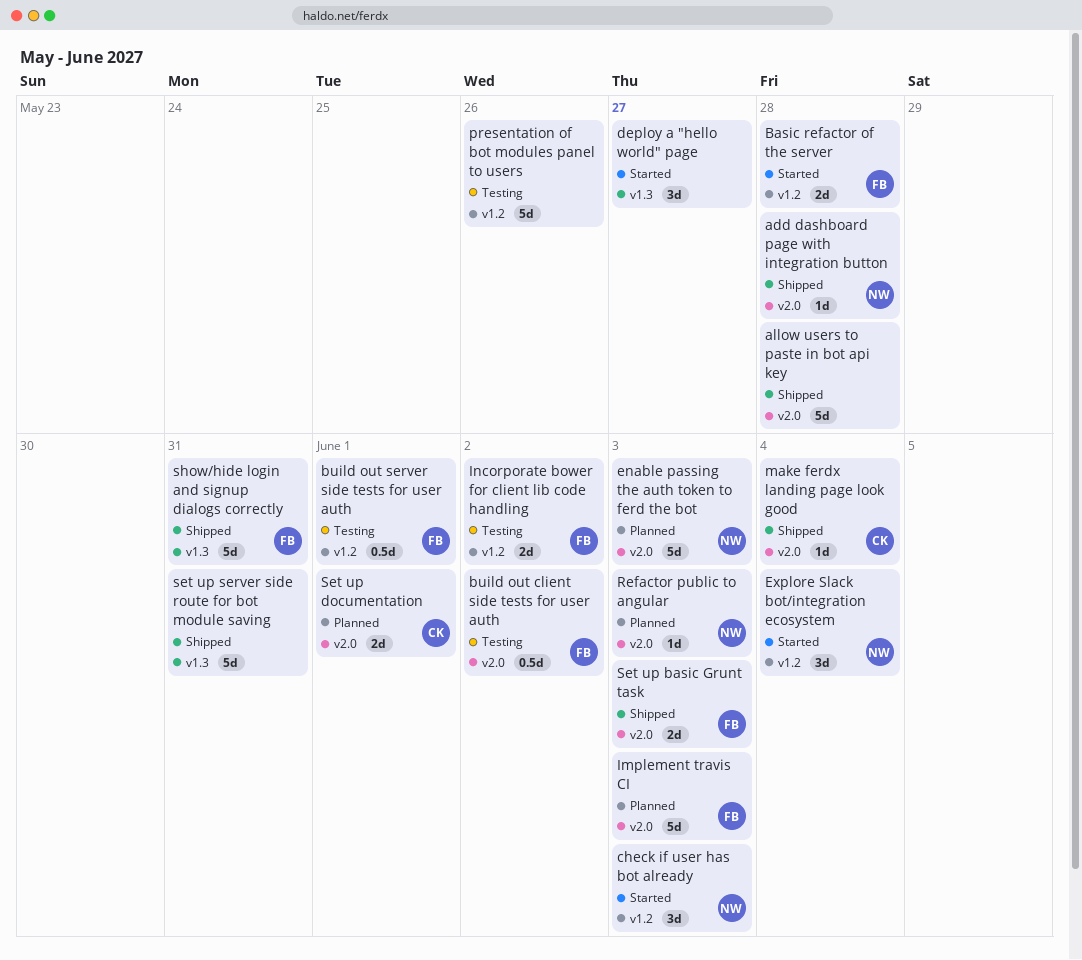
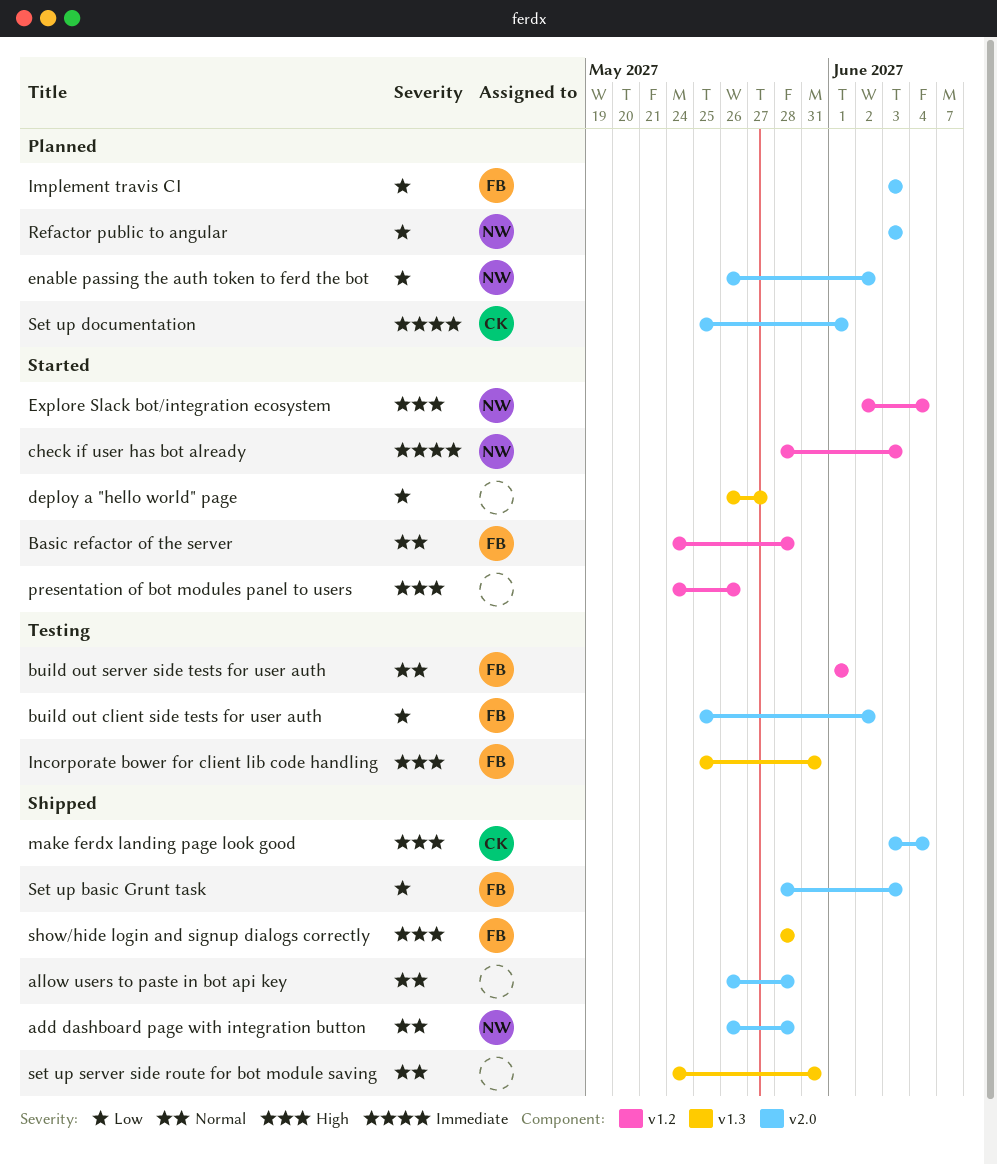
enable passing the auth token to ferd the bot, due: Jun 3 -> Jun 2
Incorporate bower for client lib code handling, label: v1.2 -> v1.3
Incorporate bower for client lib code handling, due: Jun 2 -> May 31
presentation of bot modules panel to users, status: Testing -> Started
show/hide login and signup dialogs correctly, due: May 31 -> May 28

